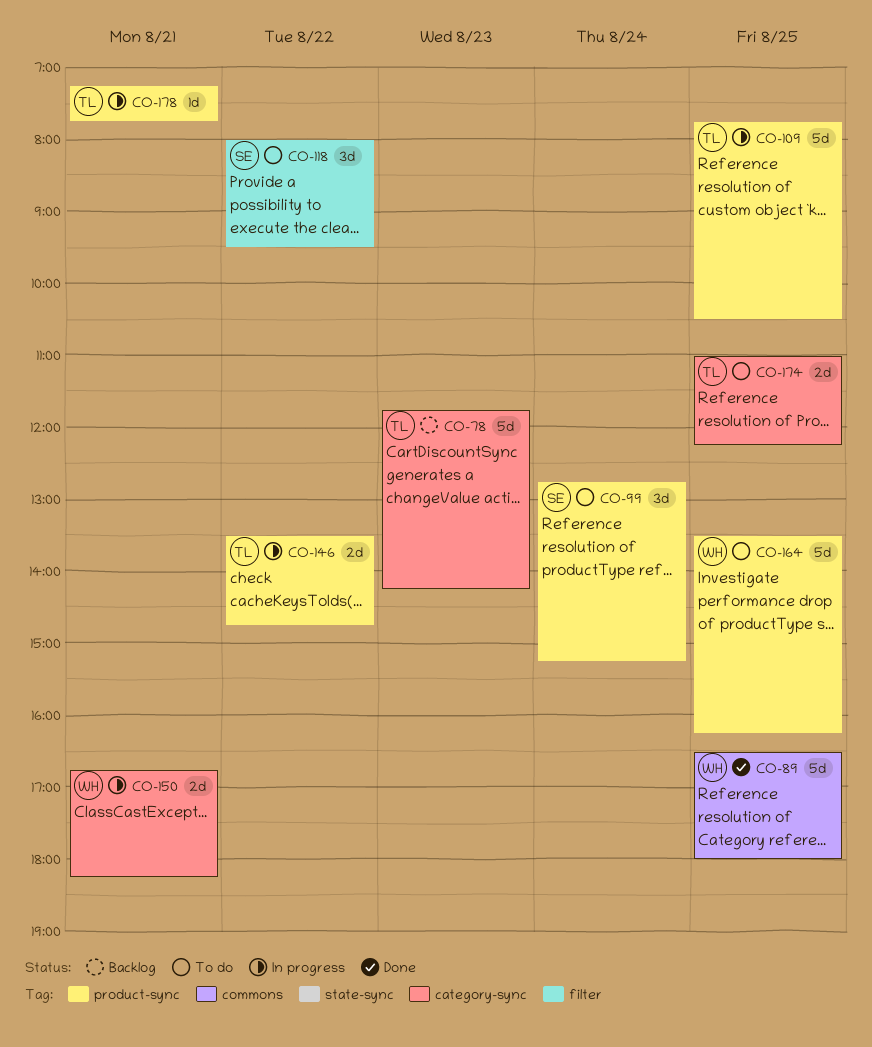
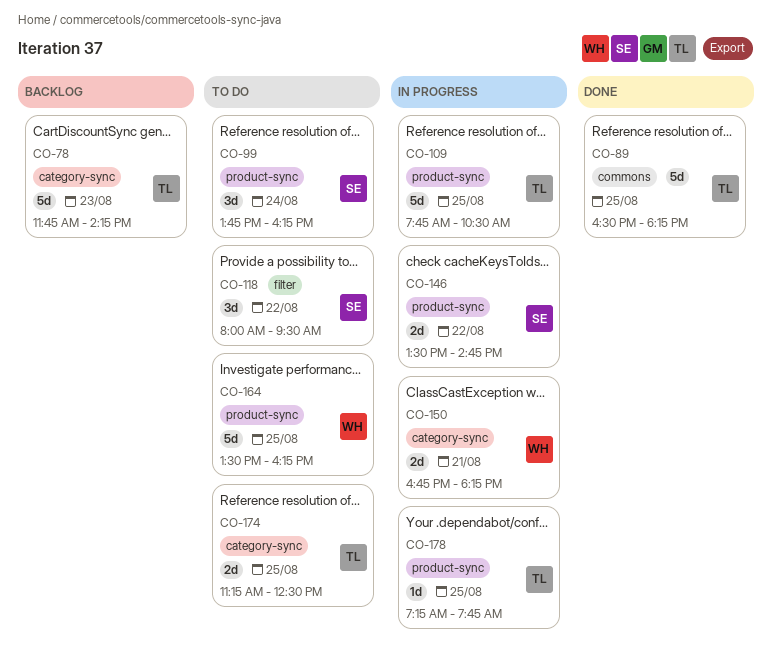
CO-89, owner: WH -> TL
CO-89, ends: 18:00 -> 18:15
CO-99, begins: 12:45 -> 13:45
CO-99, ends: 15:15 -> 16:15
CO-146, owner: TL -> SE
CO-174, begins: 11:00 -> 11:15
CO-174, ends: 12:15 -> 12:30
CO-178, day: Aug 21 -> Aug 25

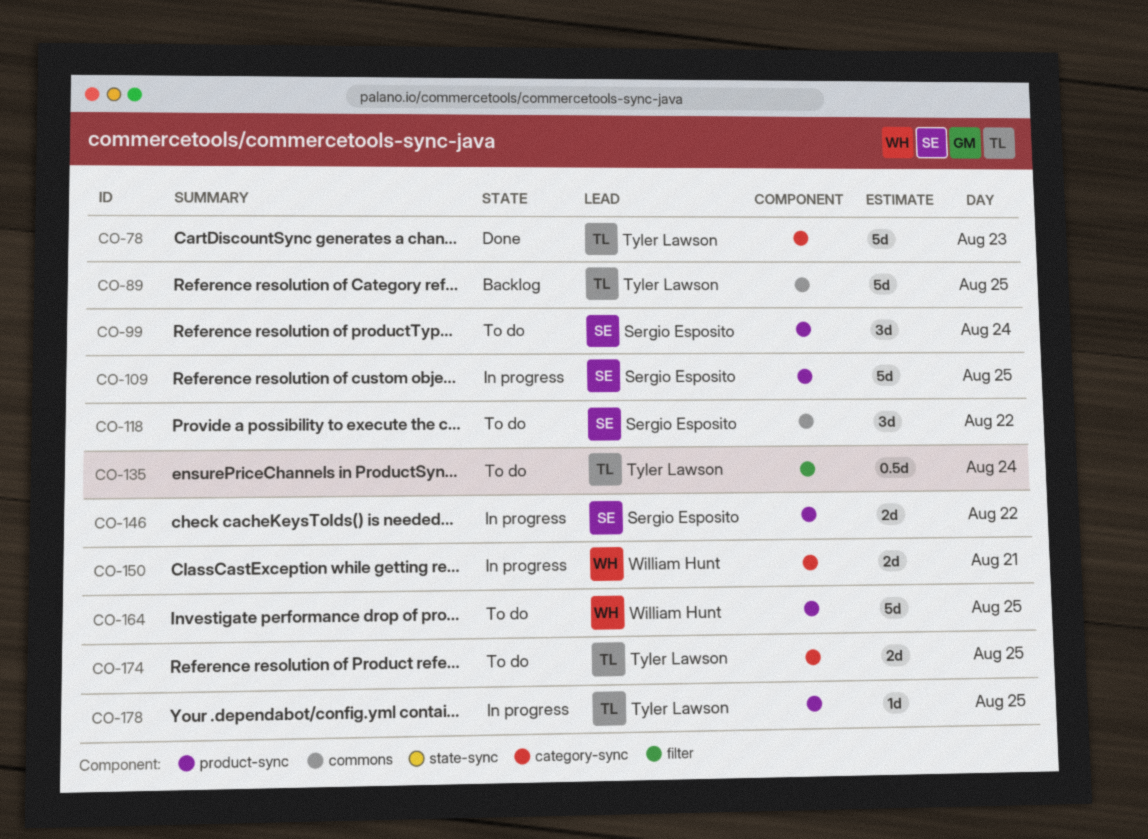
CO-78, status: Backlog -> Done
CO-89, status: Done -> Backlog
CO-109, owner: Tyler Lawson -> Sergio Esposito
CO-118, label: filter -> commons
CO-135: none -> present

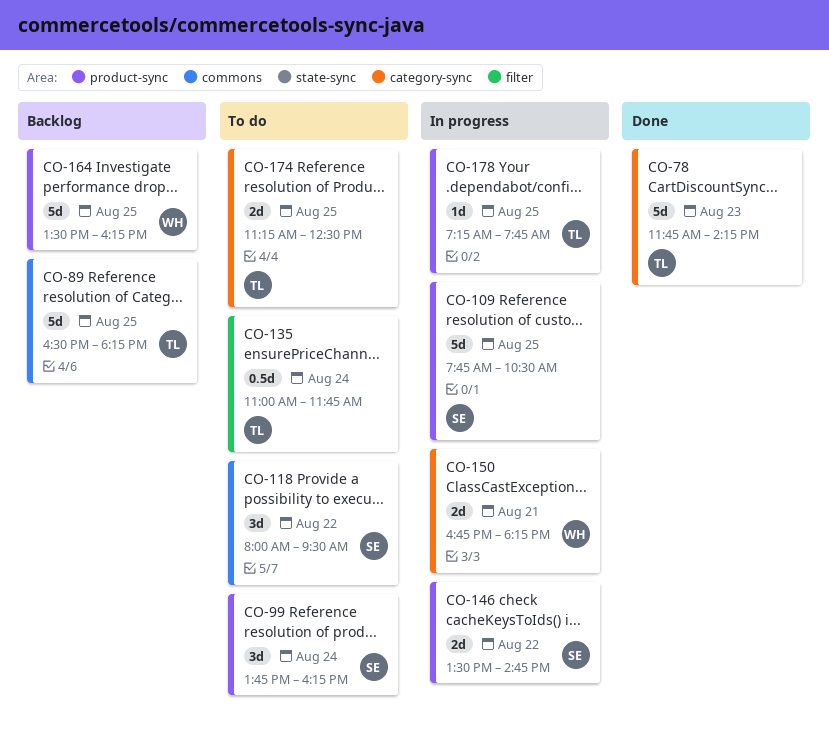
CO-164, status: To do -> Backlog

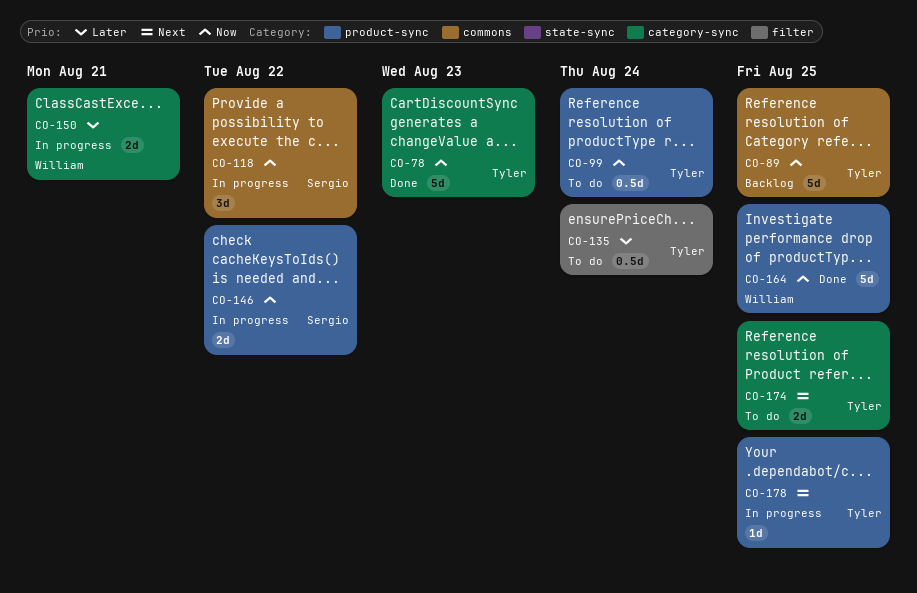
CO-99, owner: Sergio -> Tyler
CO-99, estimate: 3d -> 0.5d
CO-109: present -> none
CO-118, status: To do -> In progress
CO-164, status: Backlog -> Done

